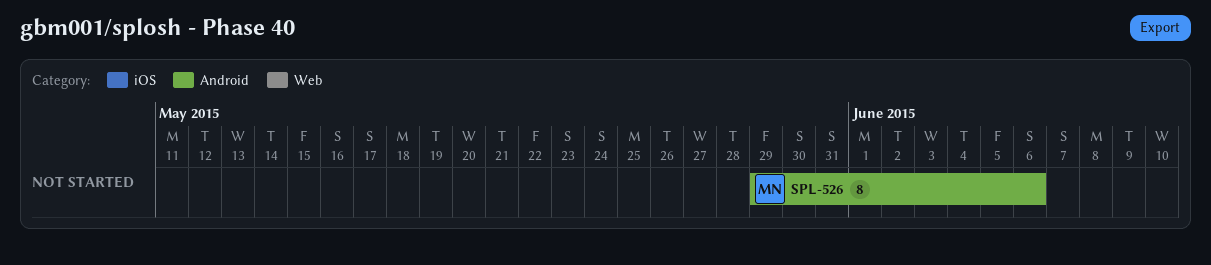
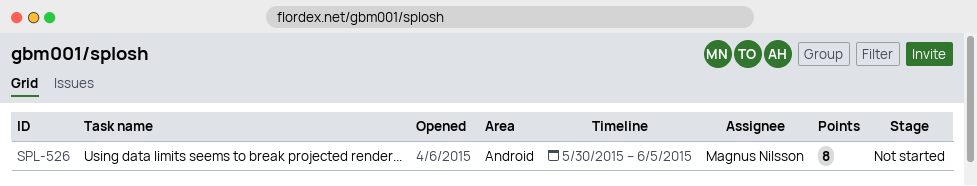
SPL-526, start: May 29 -> May 30
SPL-526, due: Jun 6 -> Jun 5

